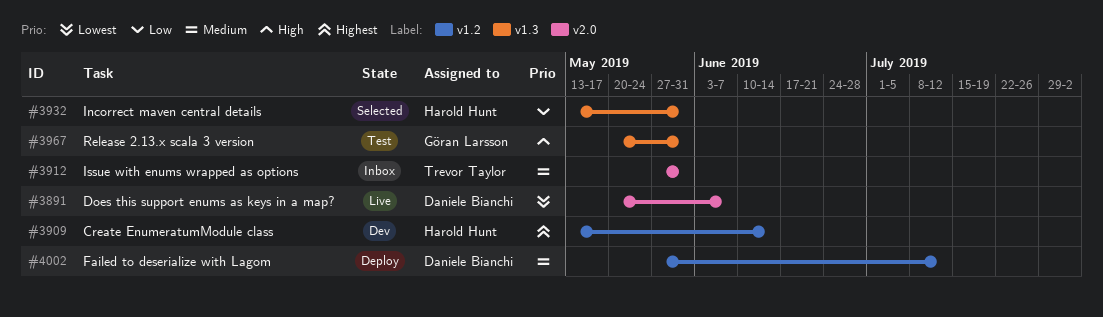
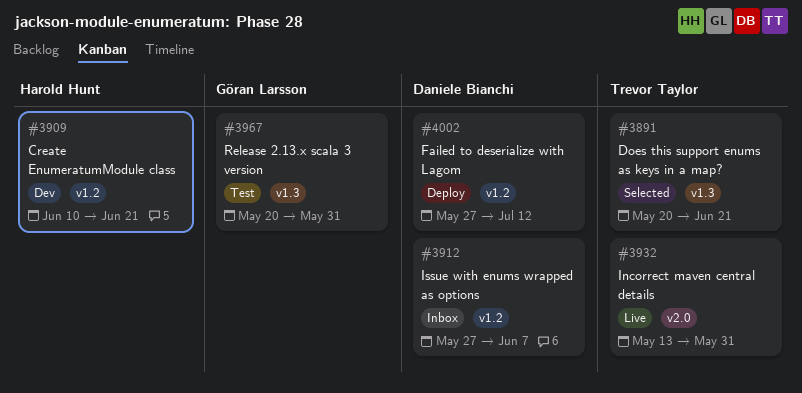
#3891, status: Live -> Selected
#3891, owner: Daniele Bianchi -> Trevor Taylor
#3891, label: v2.0 -> v1.3
#3891, due: Jun 7 -> Jun 21
#3909, start: May 13 -> Jun 10
#3909, due: Jun 14 -> Jun 21
#3912, owner: Trevor Taylor -> Daniele Bianchi
#3912, label: v2.0 -> v1.2
#3912, due: May 31 -> Jun 7
#3932, status: Selected -> Live
#3932, owner: Harold Hunt -> Trevor Taylor
#3932, label: v1.3 -> v2.0

